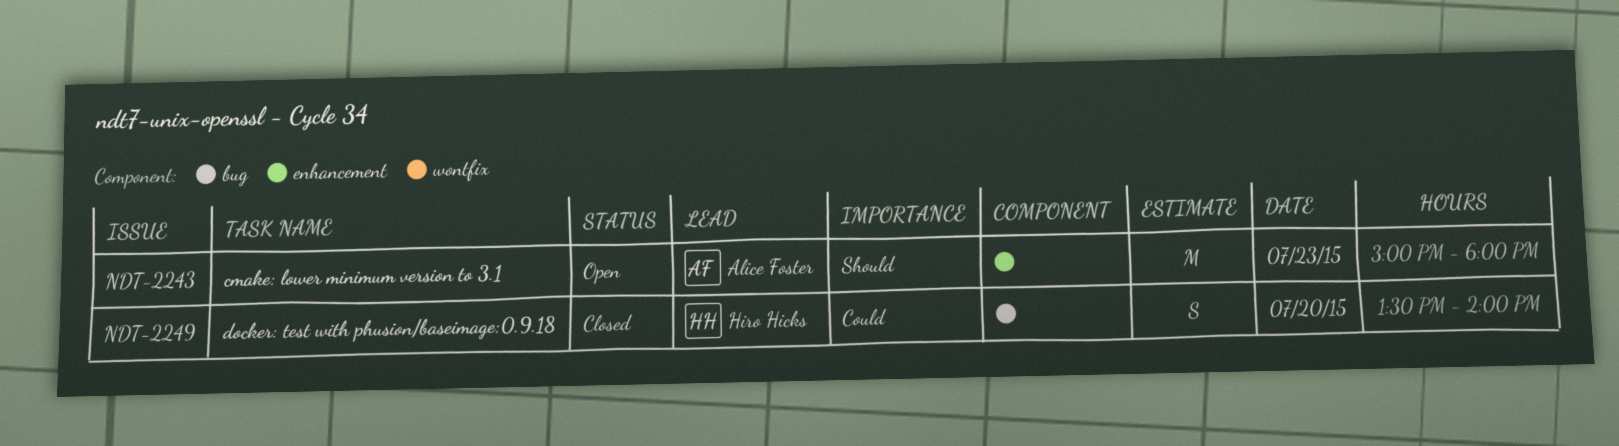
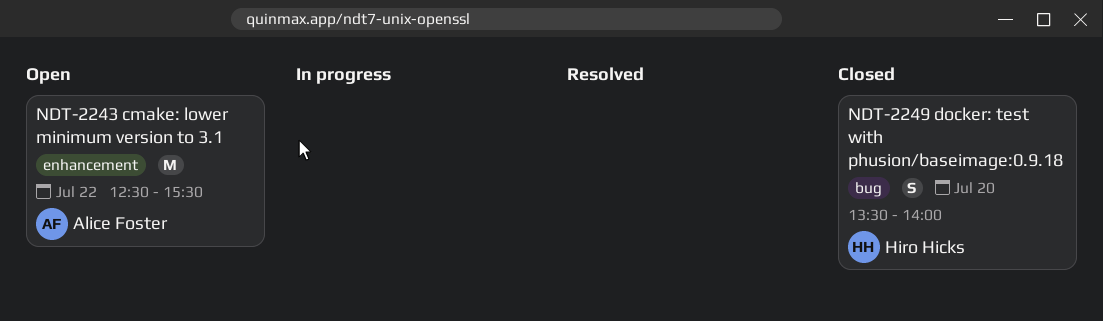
NDT-2243, day: Jul 23 -> Jul 22
NDT-2243, begins: 15:00 -> 12:30
NDT-2243, ends: 18:00 -> 15:30

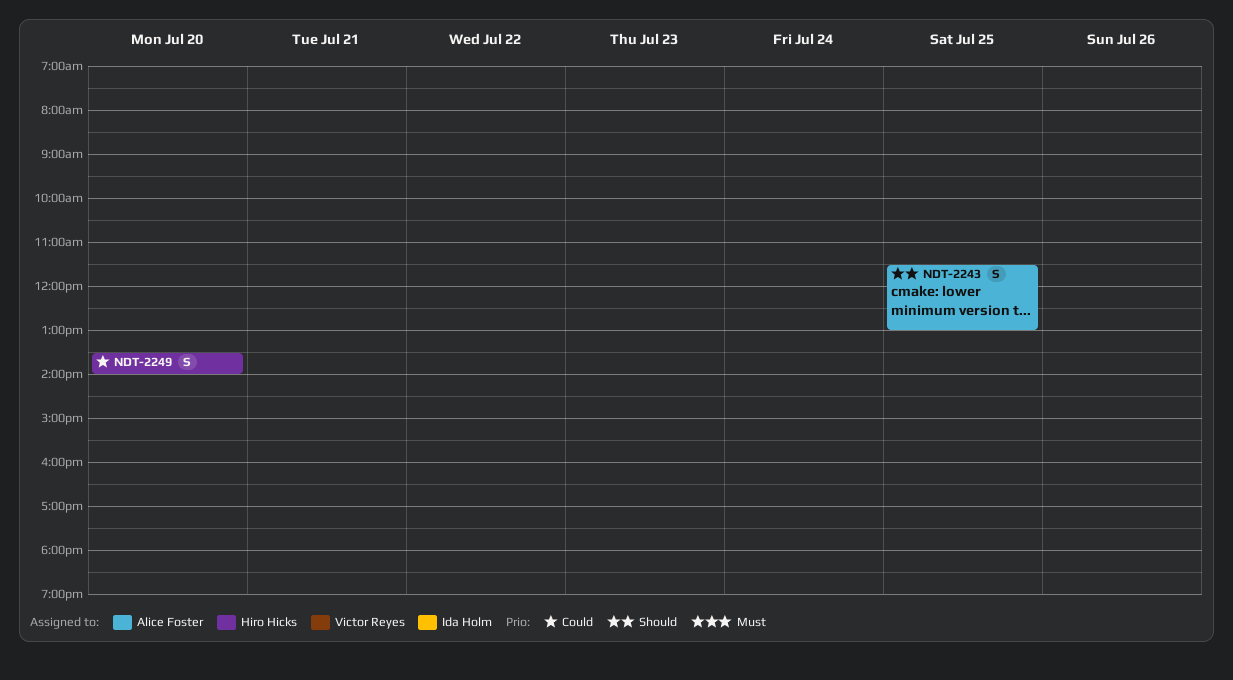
NDT-2243, estimate: M -> S
NDT-2243, day: Jul 22 -> Jul 25
NDT-2243, begins: 12:30 -> 11:30
NDT-2243, ends: 15:30 -> 13:00

